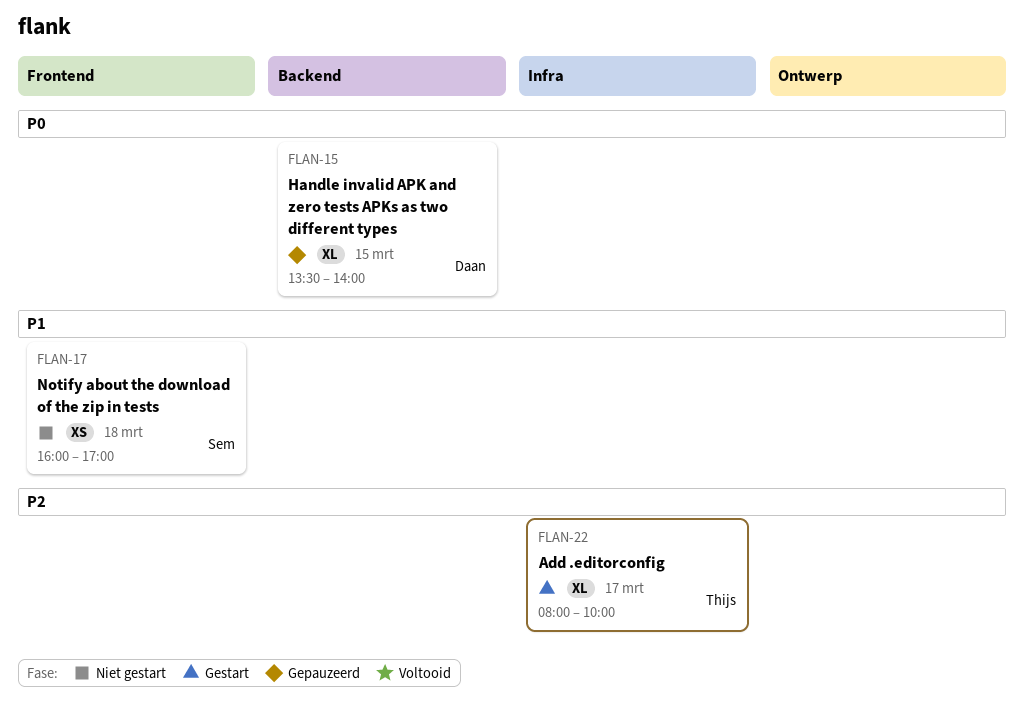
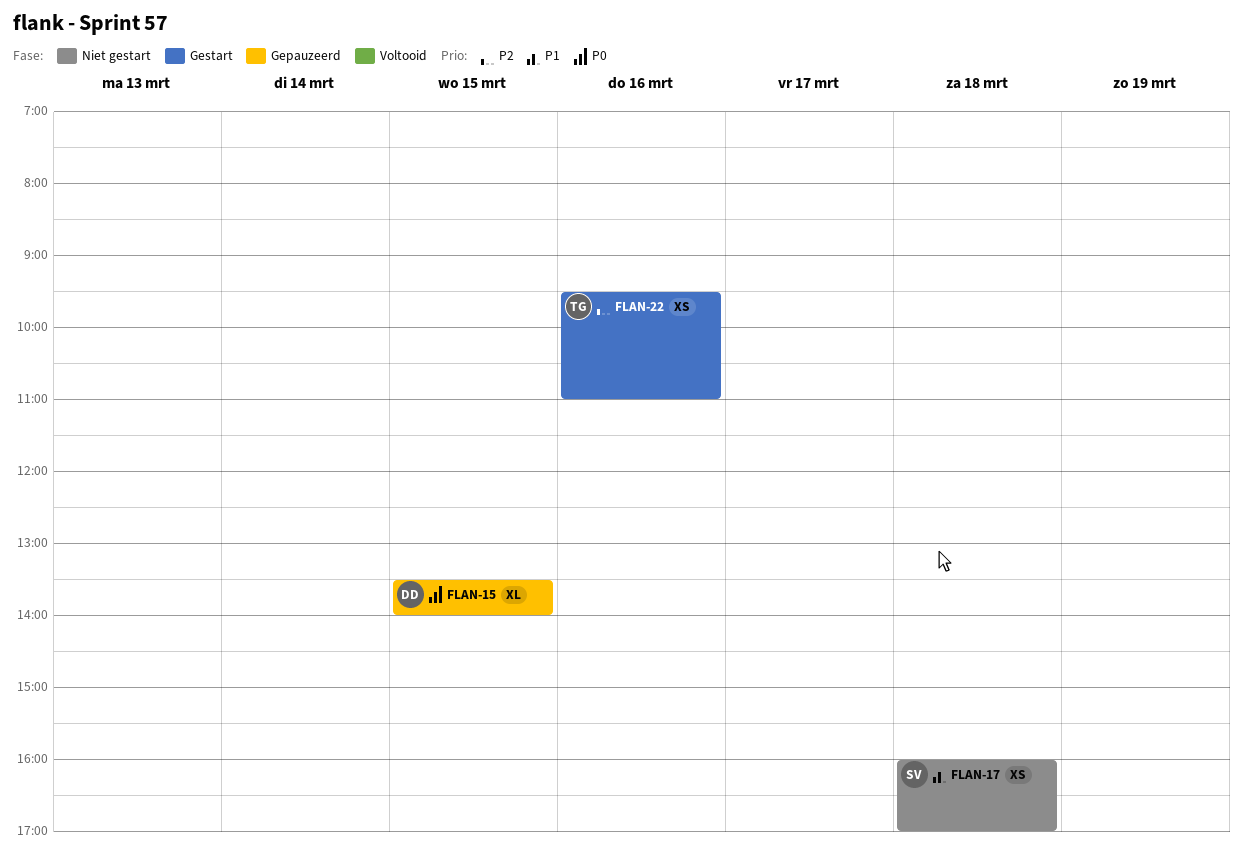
FLAN-22, estimate: XL -> XS
FLAN-22, day: Mar 17 -> Mar 16
FLAN-22, begins: 08:00 -> 09:30
FLAN-22, ends: 10:00 -> 11:00

